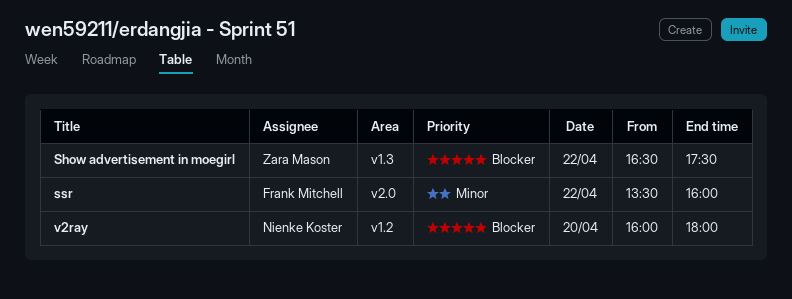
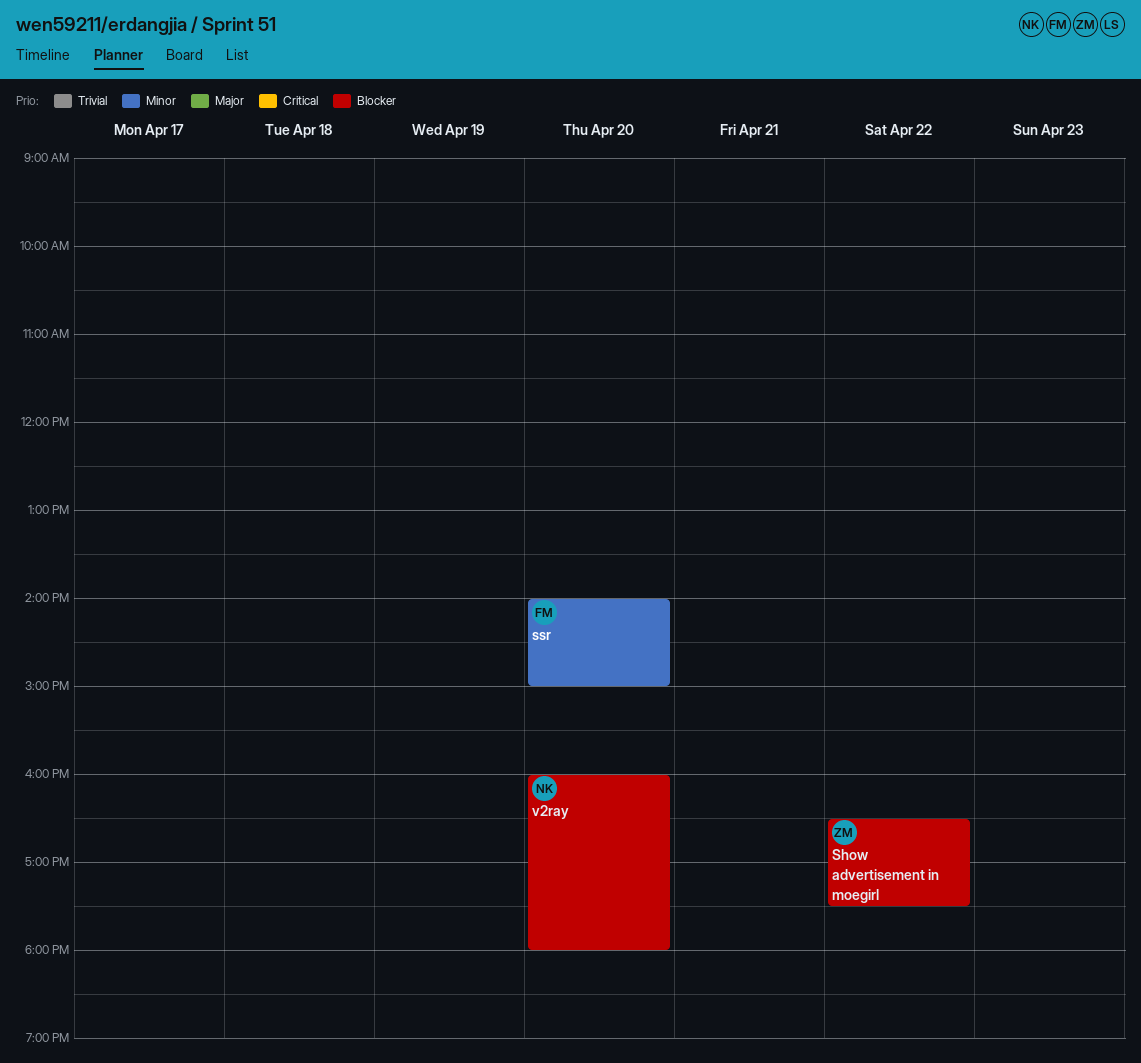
ssr, day: Apr 22 -> Apr 20
ssr, begins: 13:30 -> 14:00
ssr, ends: 16:00 -> 15:00

